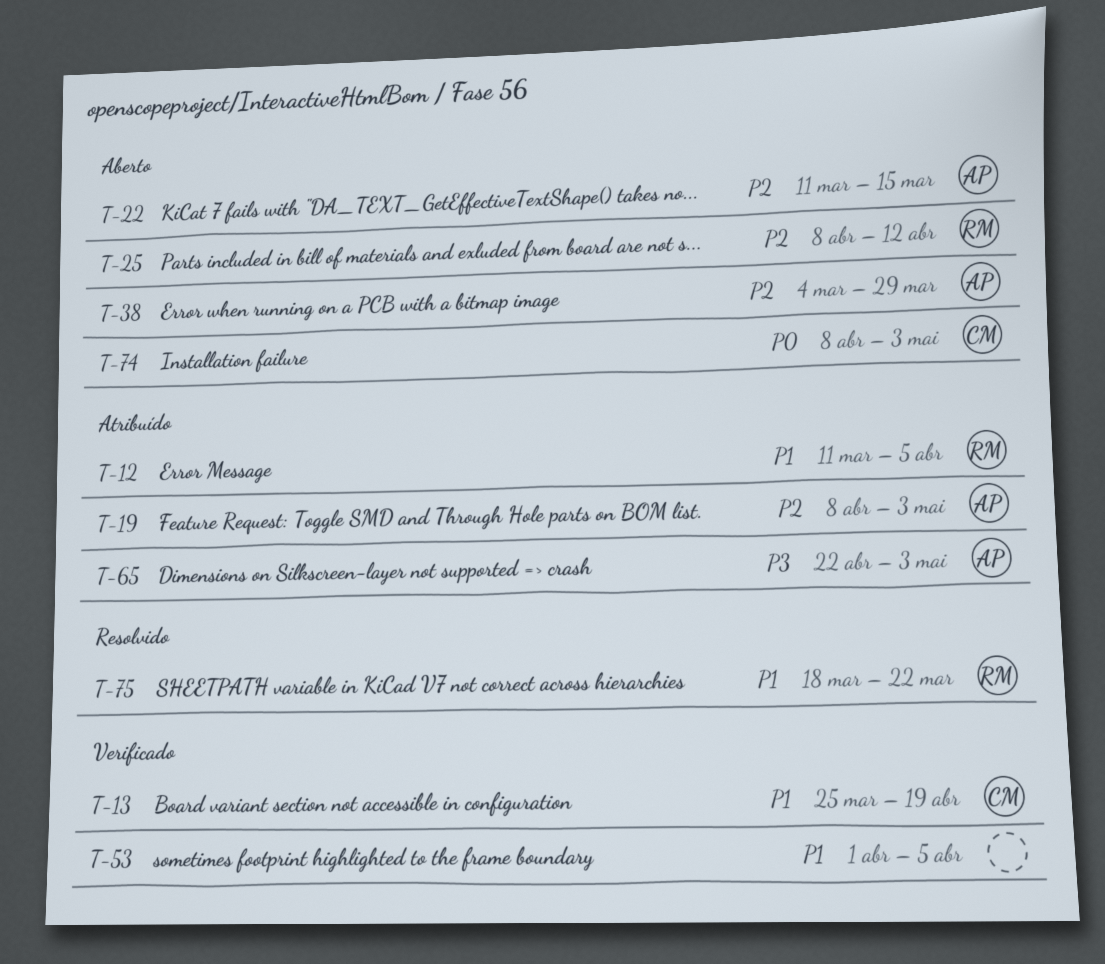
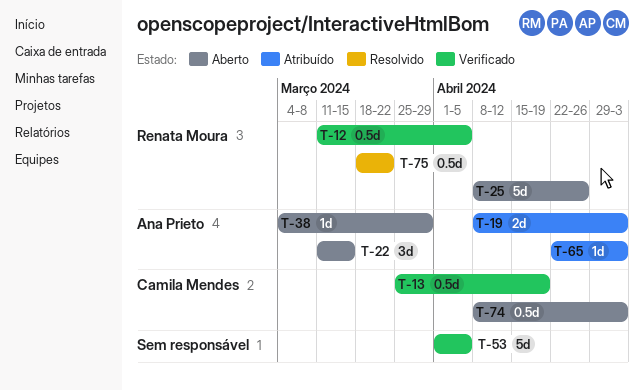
T-12, status: Atribuído -> Verificado
T-25, due: Apr 12 -> Apr 26

